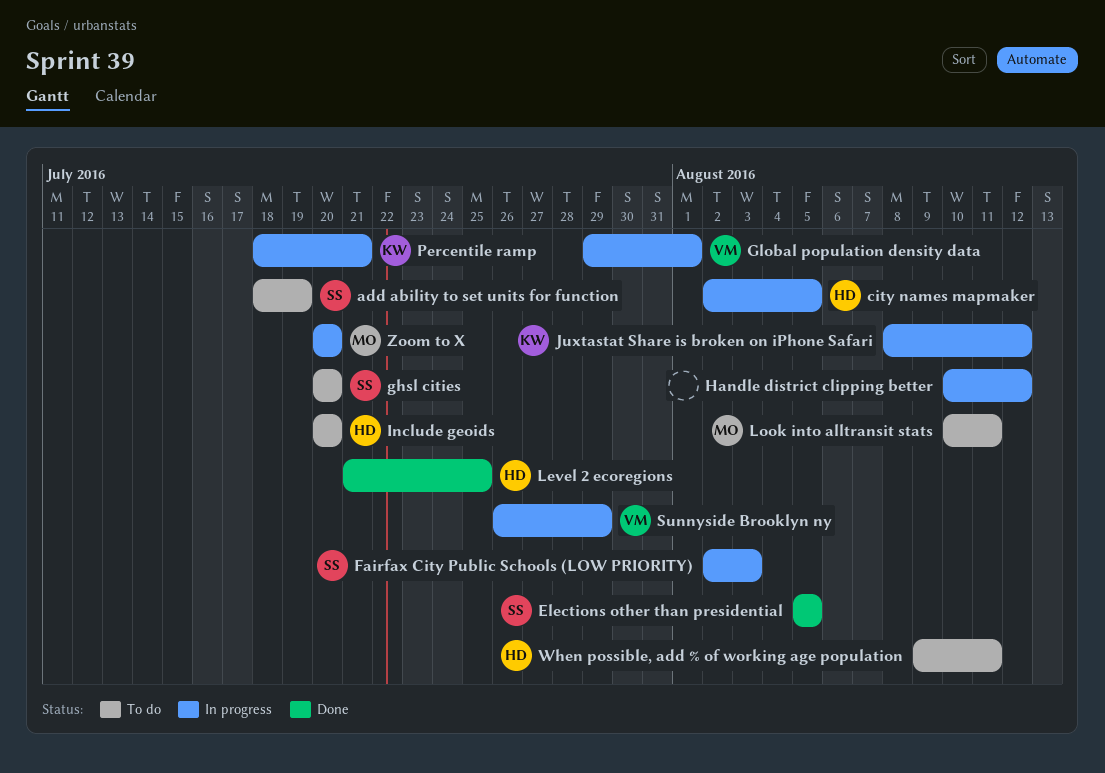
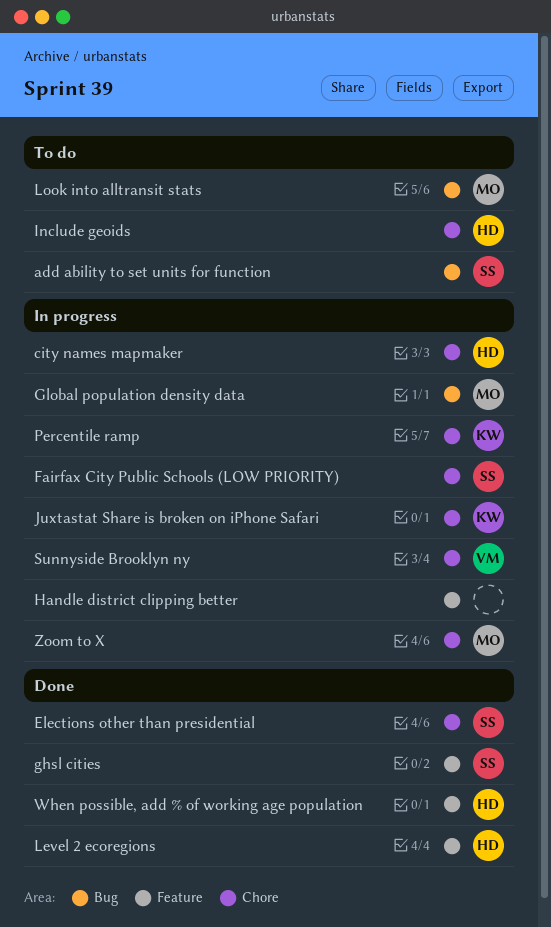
ghsl cities, status: To do -> Done
Global population density data, owner: VM -> MO
When possible, add % of working age population, status: To do -> Done

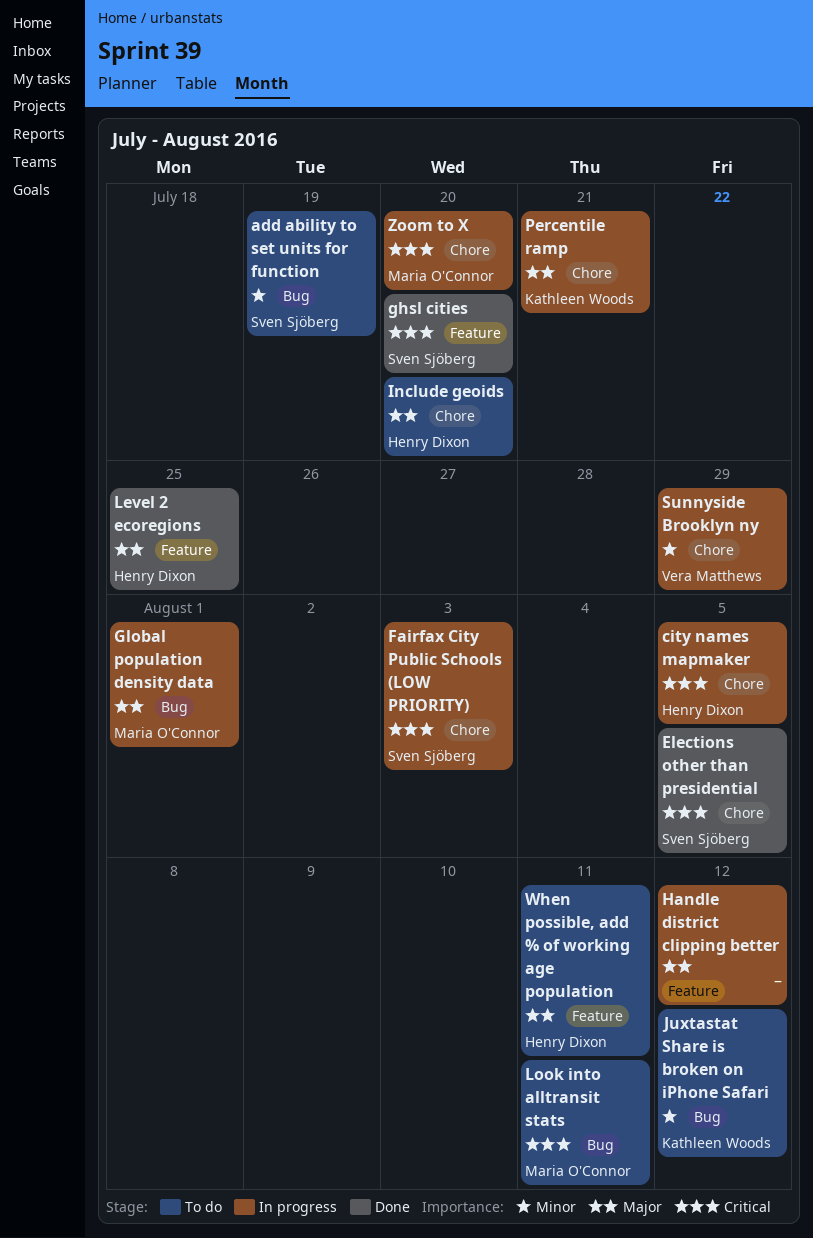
Juxtastat Share is broken on iPhone Safari, status: In progress -> To do
Juxtastat Share is broken on iPhone Safari, label: Chore -> Bug
When possible, add % of working age population, status: Done -> To do

